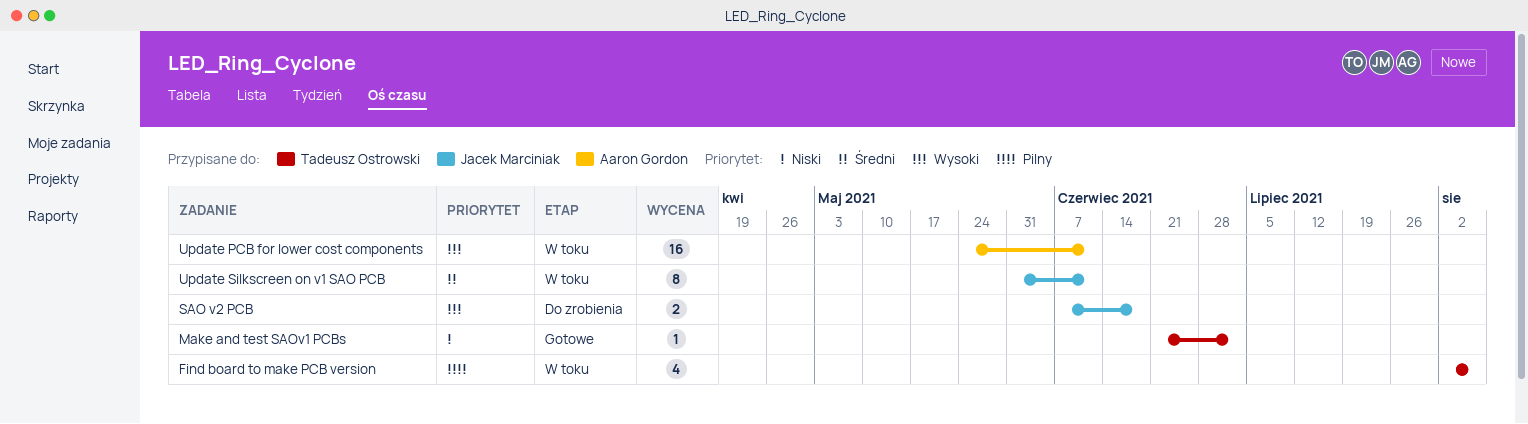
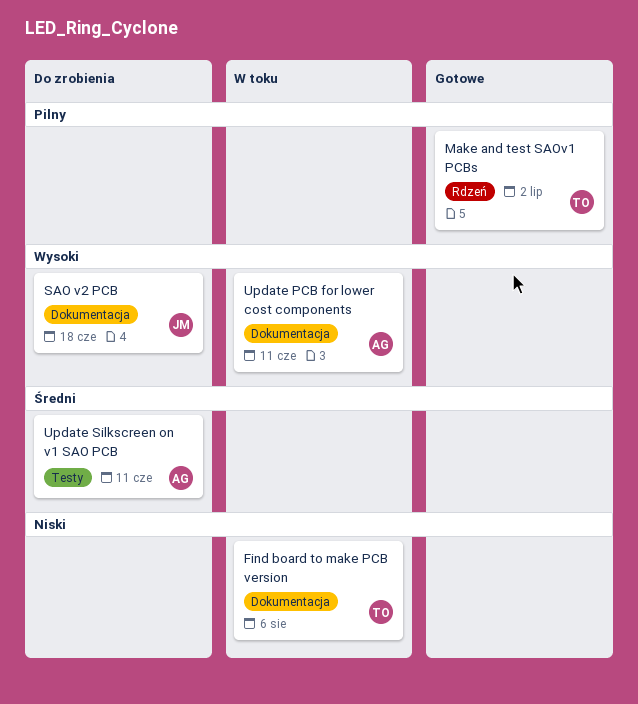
Find board to make PCB version, priority: Pilny -> Niski
Make and test SAOv1 PCBs, priority: Niski -> Pilny
Update Silkscreen on v1 SAO PCB, status: W toku -> Do zrobienia
Update Silkscreen on v1 SAO PCB, owner: Jacek Marciniak -> Aaron Gordon

